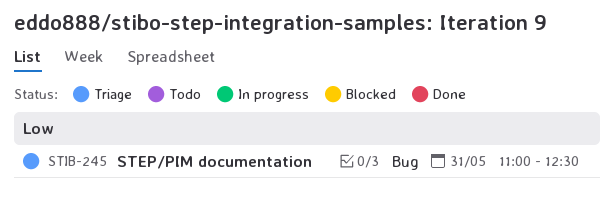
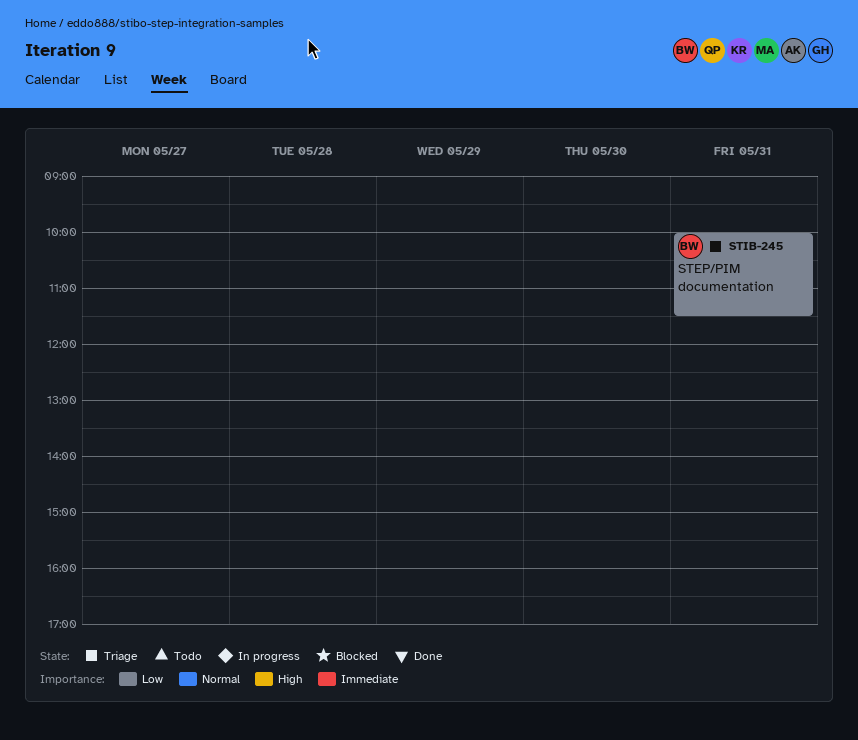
STIB-245, begins: 11:00 -> 10:00
STIB-245, ends: 12:30 -> 11:30

